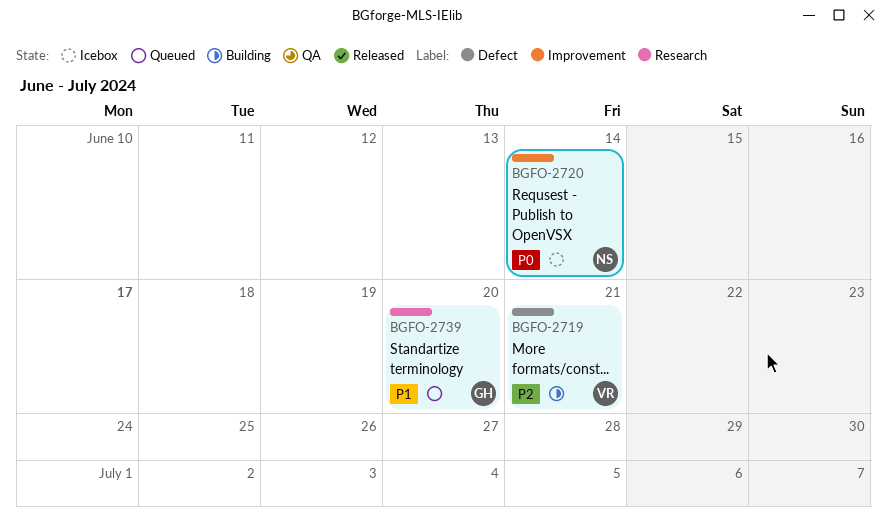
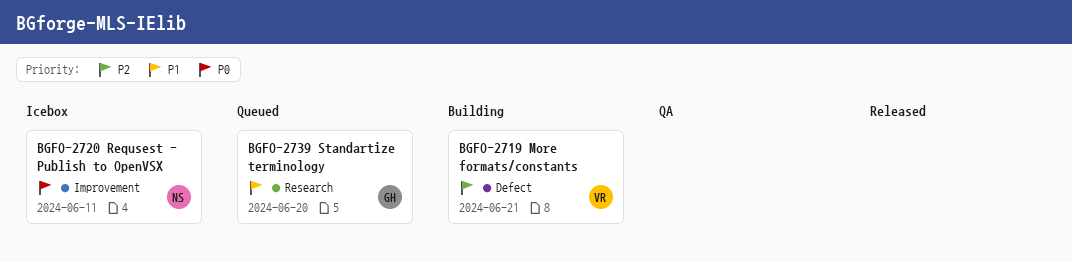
BGFO-2720, due: Jun 14 -> Jun 11

